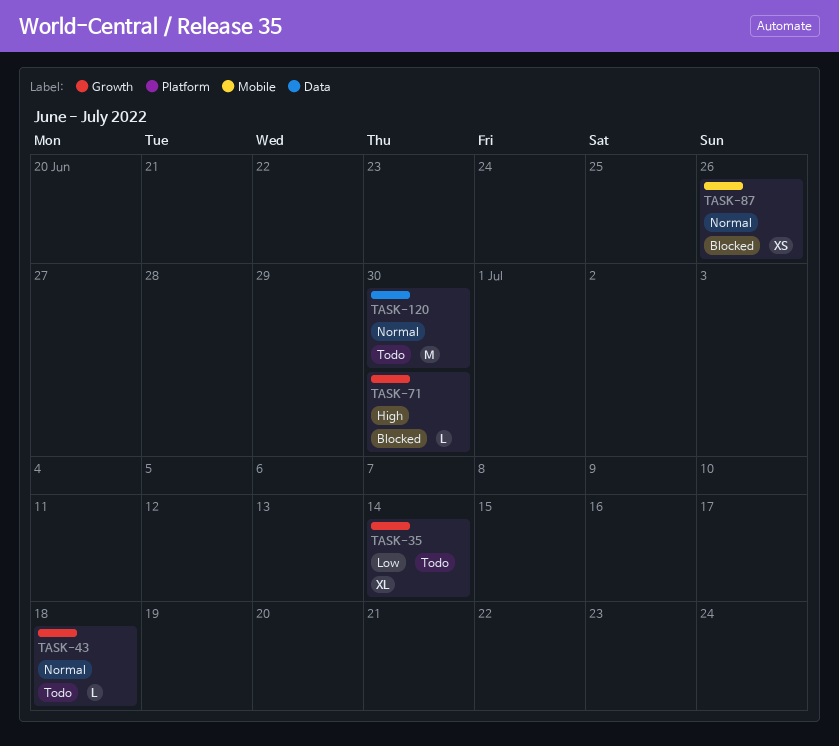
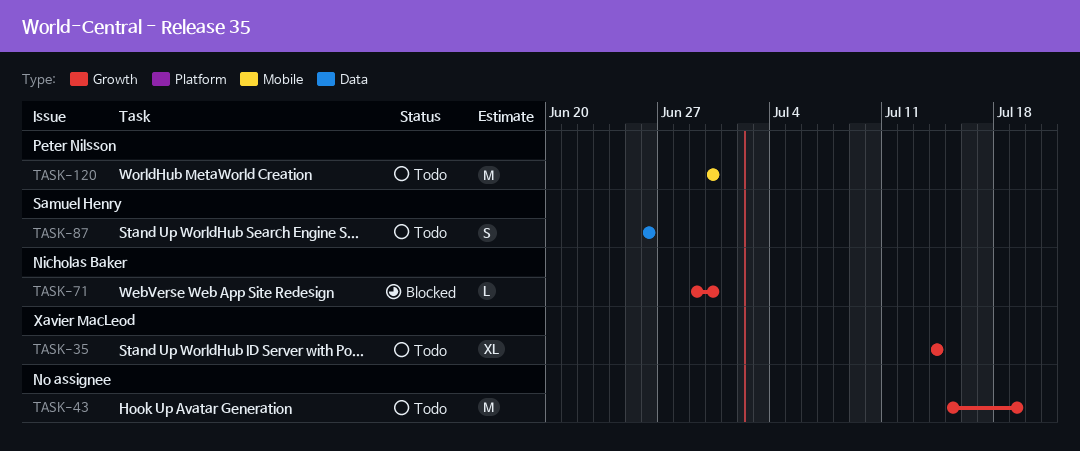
TASK-43, estimate: L -> M
TASK-43, due: Jul 18 -> Jul 19
TASK-87, status: Blocked -> Todo
TASK-87, label: Mobile -> Data
TASK-87, estimate: XS -> S
TASK-120, label: Data -> Mobile

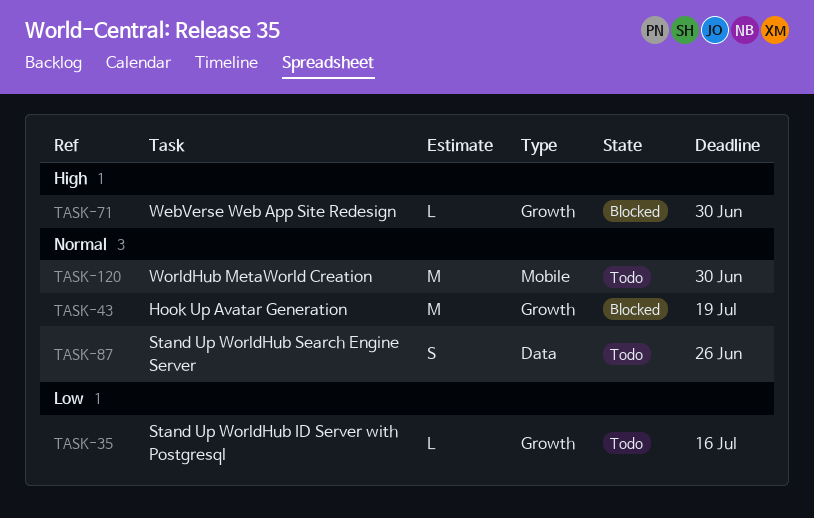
TASK-35, estimate: XL -> L
TASK-35, due: Jul 14 -> Jul 16
TASK-43, status: Todo -> Blocked

